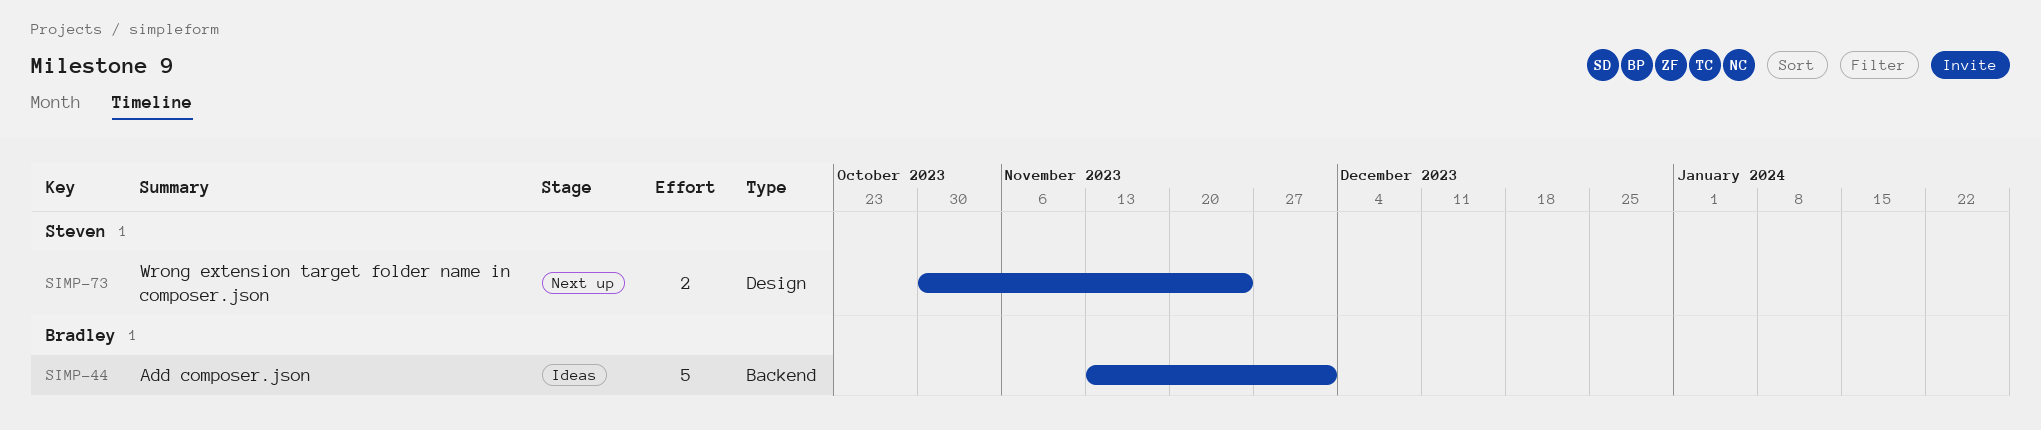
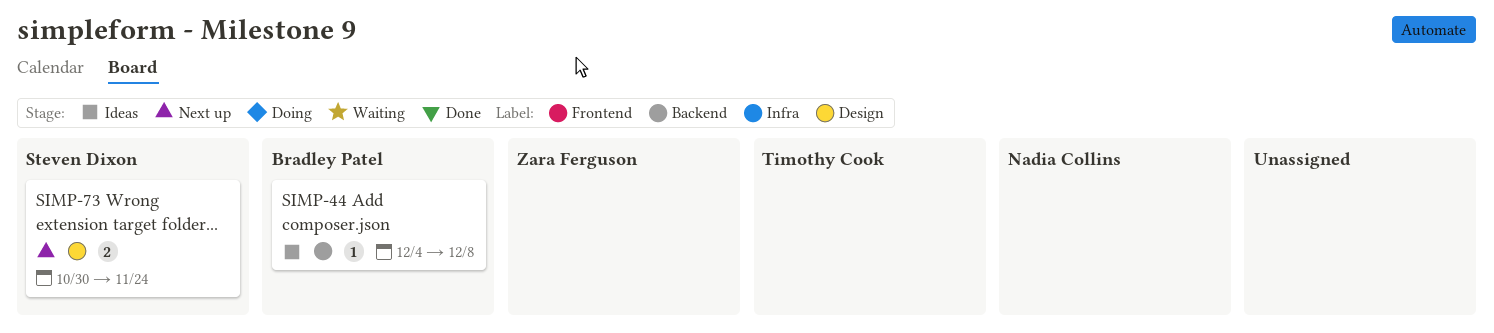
SIMP-44, estimate: 5 -> 1
SIMP-44, start: Nov 13 -> Dec 4
SIMP-44, due: Dec 1 -> Dec 8

